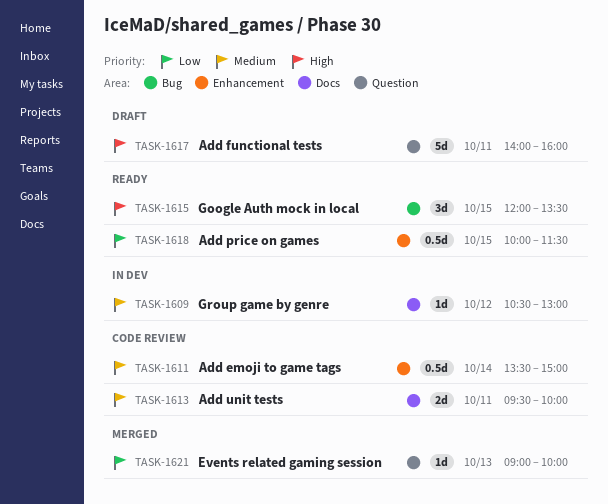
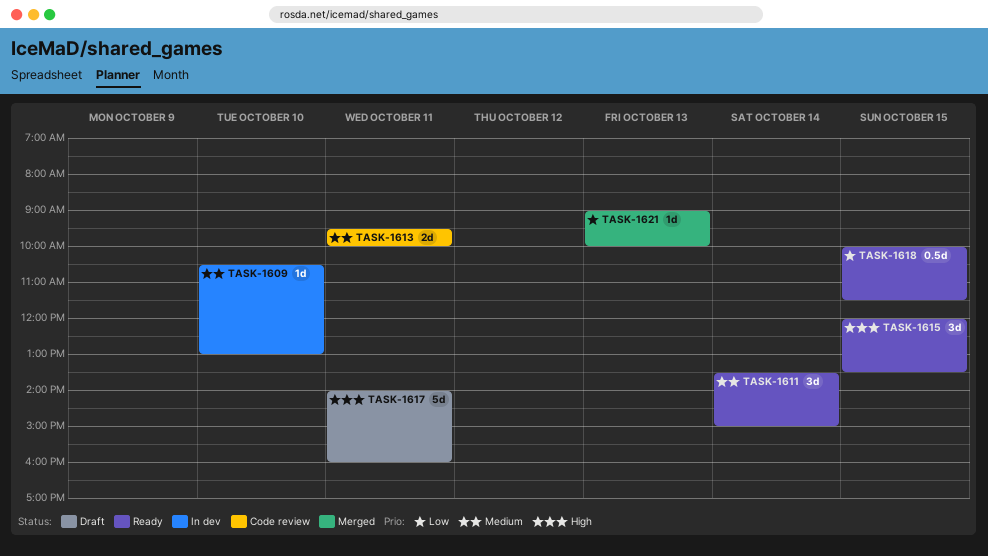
TASK-1609, day: Oct 12 -> Oct 10
TASK-1611, status: Code review -> Ready
TASK-1611, estimate: 0.5d -> 3d

